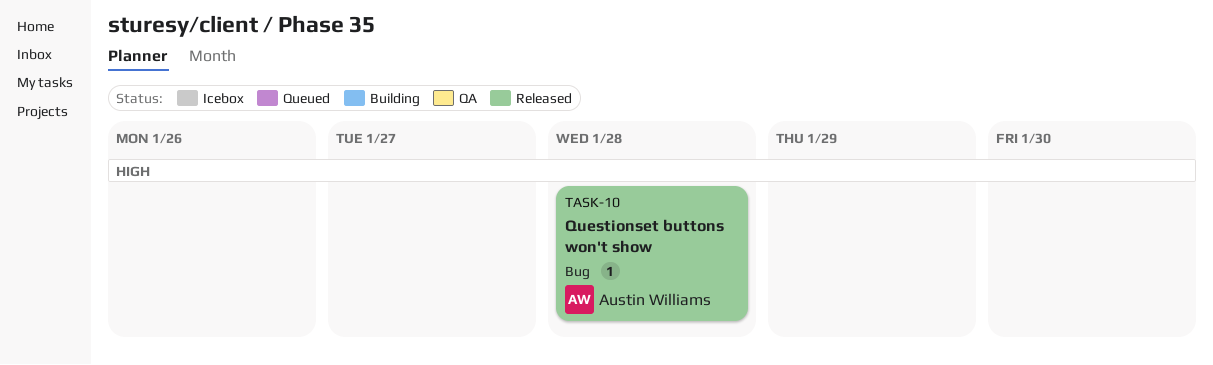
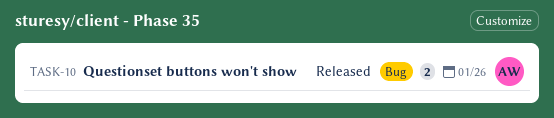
TASK-10, estimate: 1 -> 2
TASK-10, due: Jan 28 -> Jan 26

